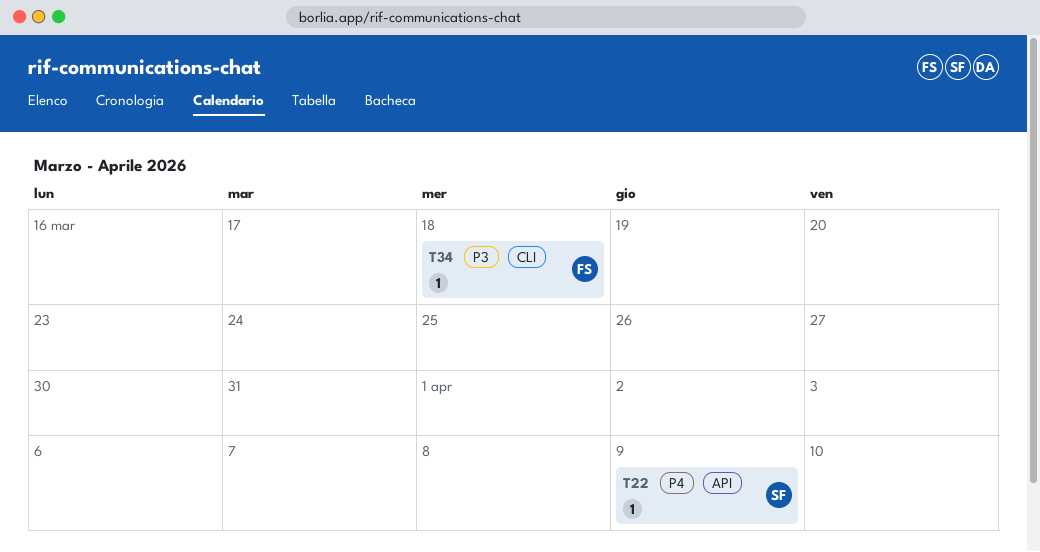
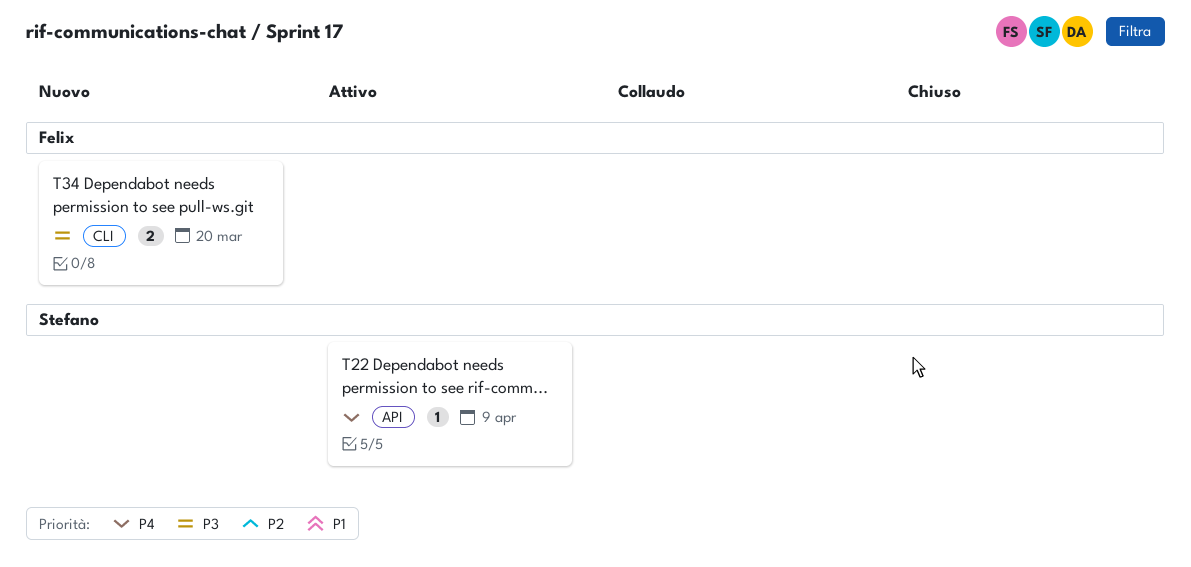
T34, estimate: 1 -> 2
T34, due: Mar 18 -> Mar 20

